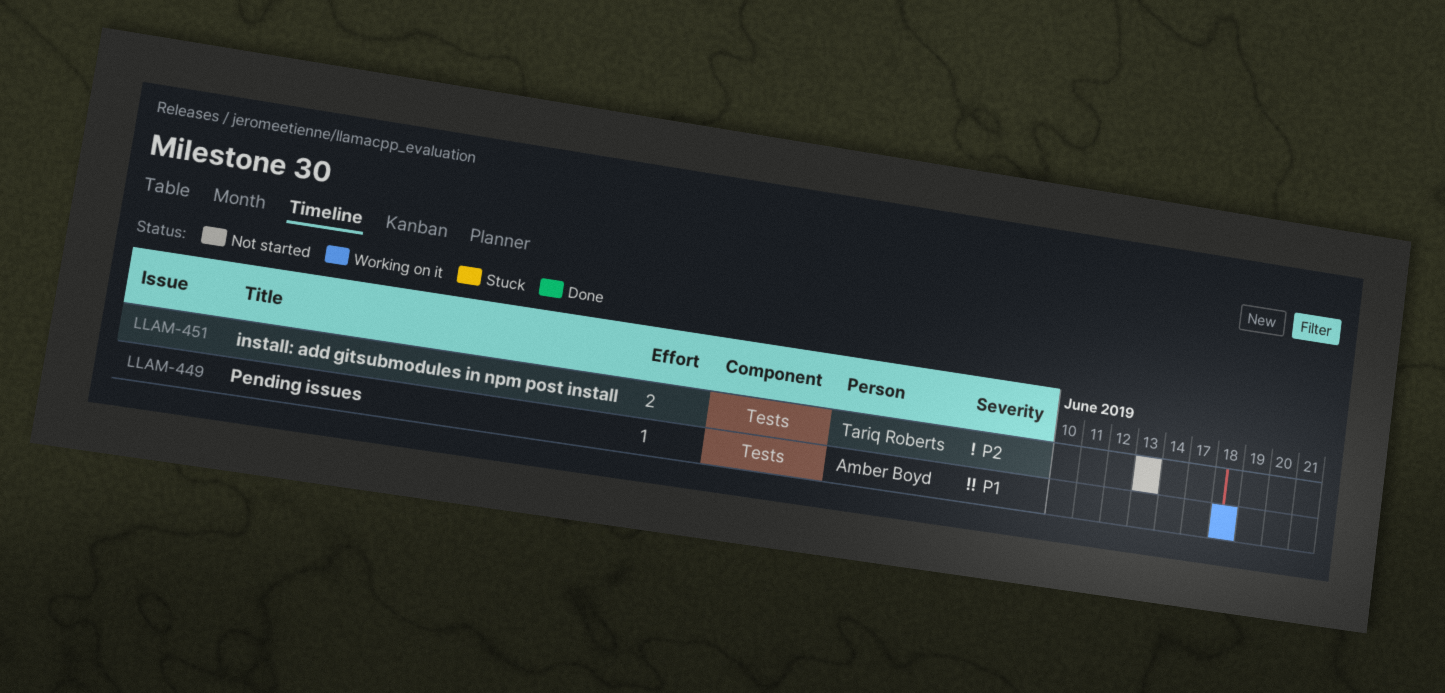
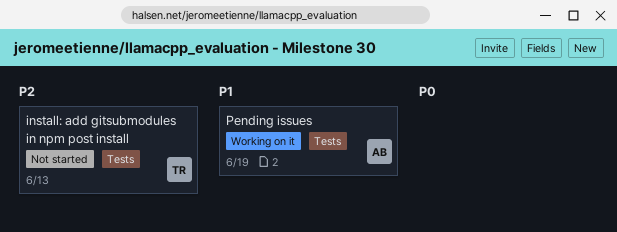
Pending issues, due: Jun 18 -> Jun 19

